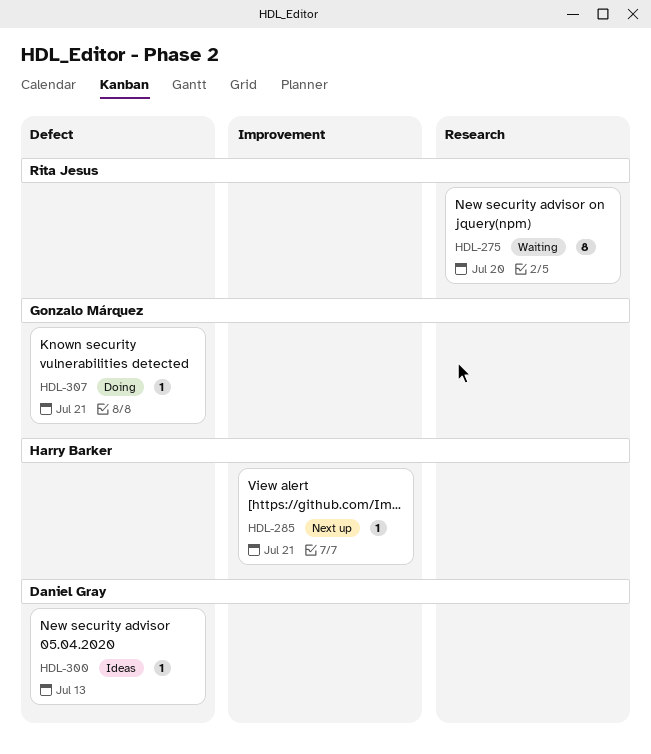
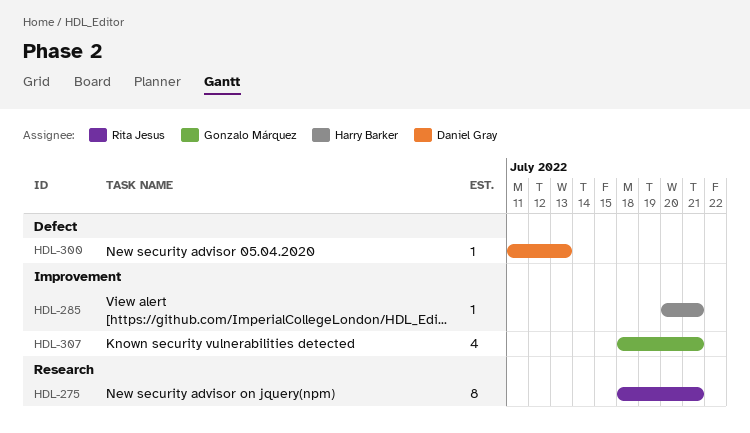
HDL-275, due: Jul 20 -> Jul 21
HDL-307, label: Defect -> Improvement
HDL-307, estimate: 1 -> 4

